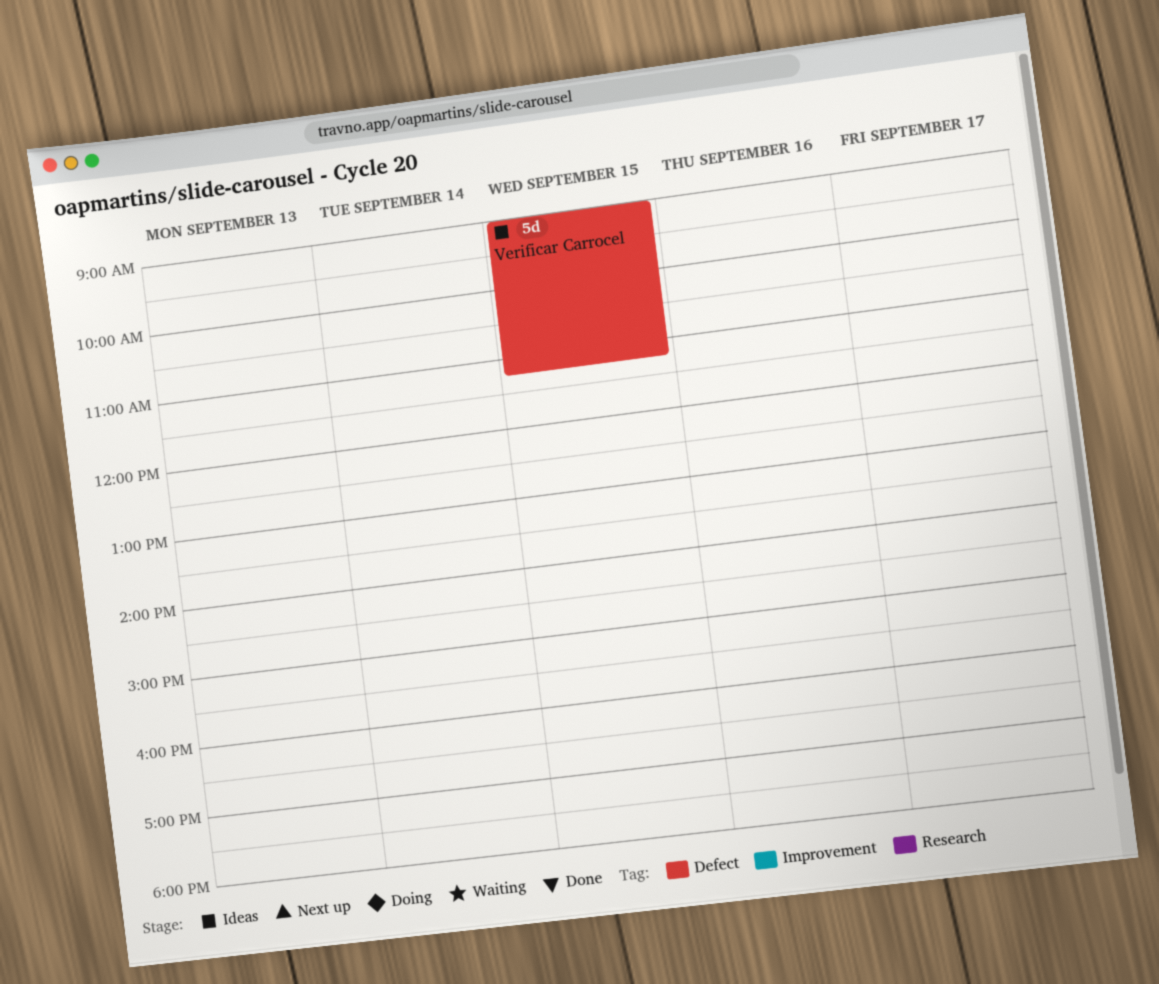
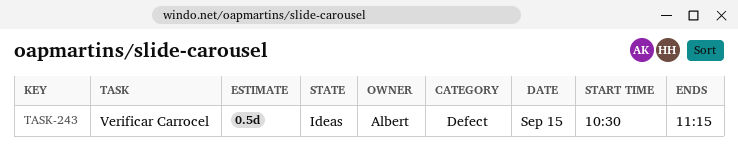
Verificar Carrocel, estimate: 5d -> 0.5d
Verificar Carrocel, begins: 09:00 -> 10:30

